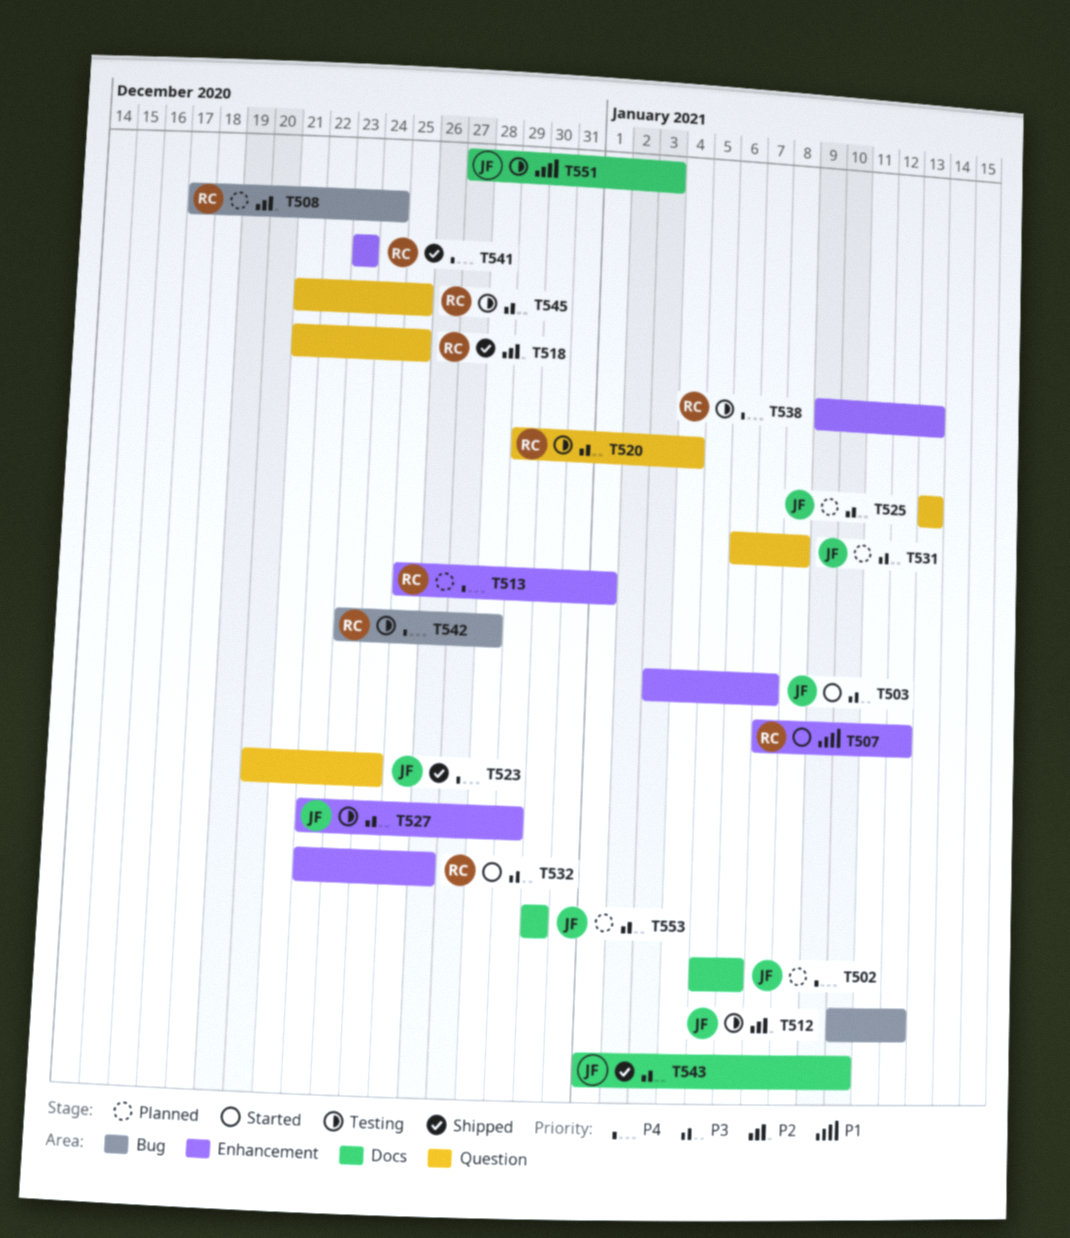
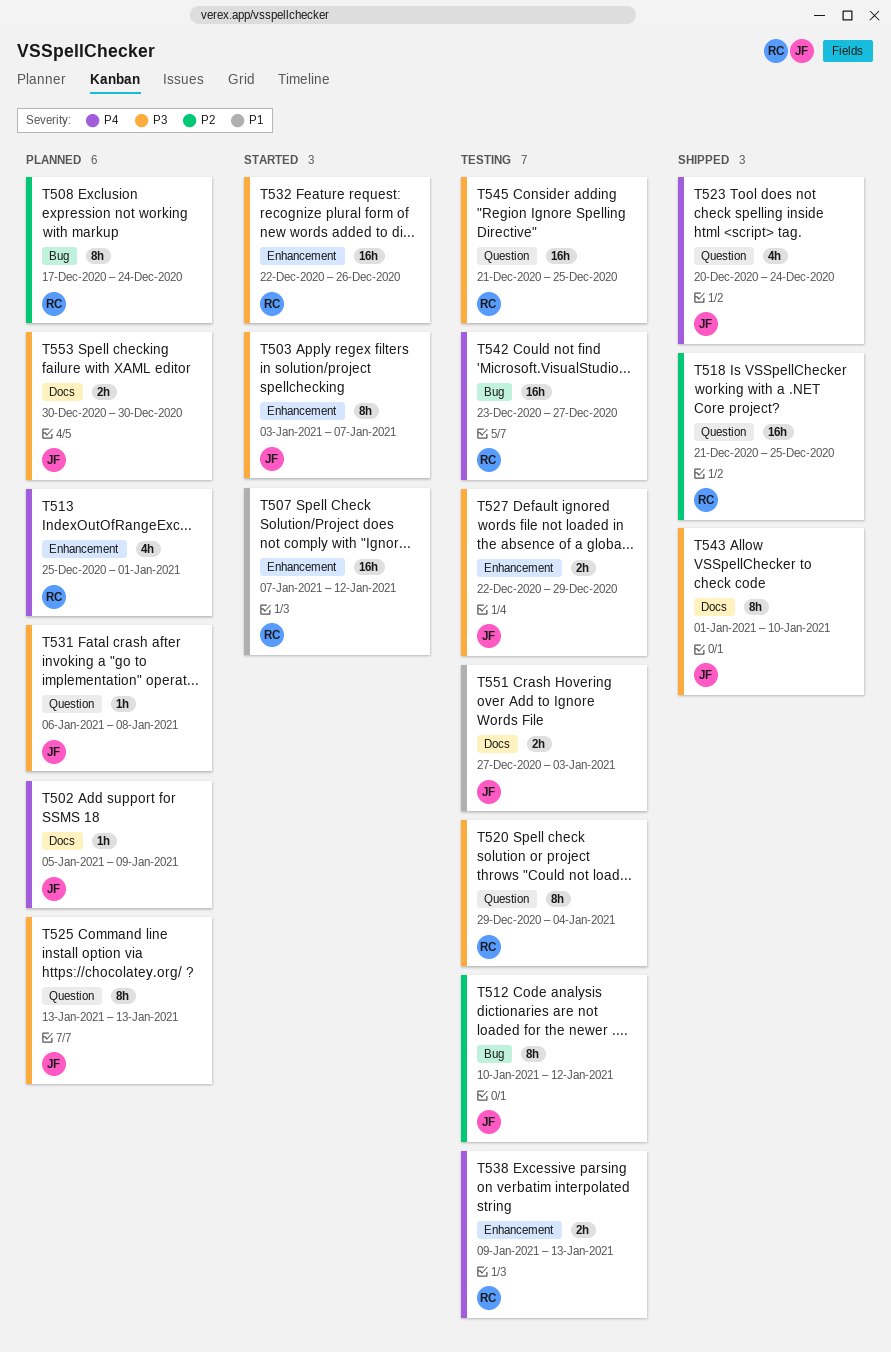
T502, due: Jan 6 -> Jan 9
T541: present -> none
T542, due: Dec 28 -> Dec 27

